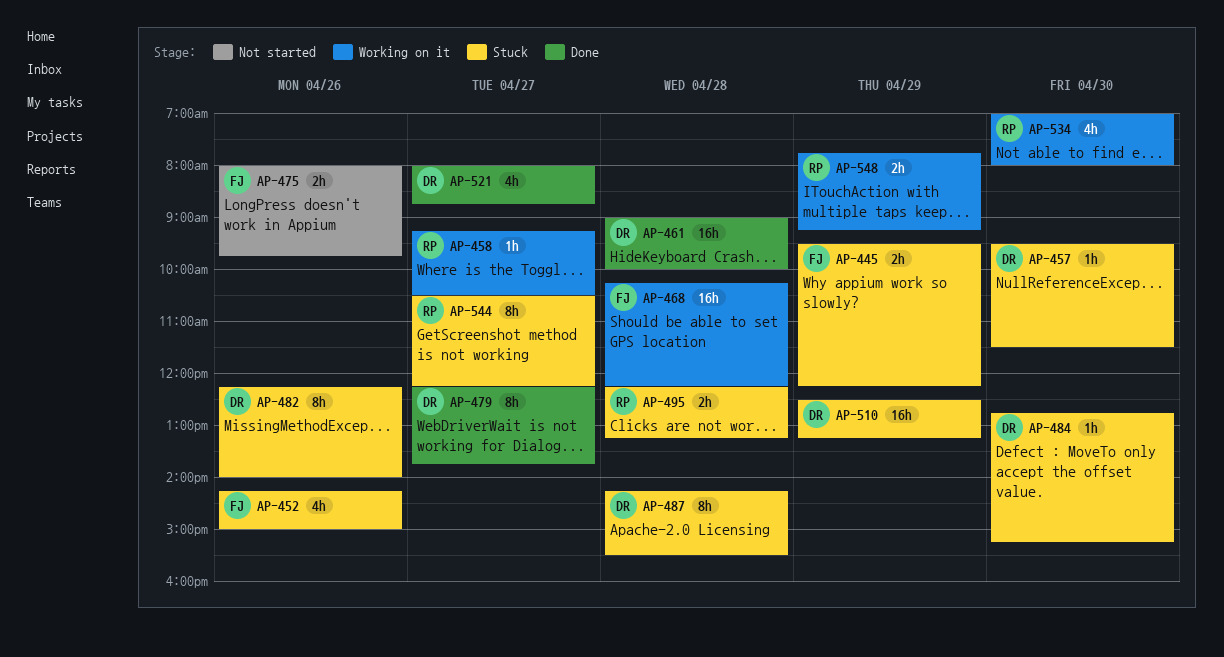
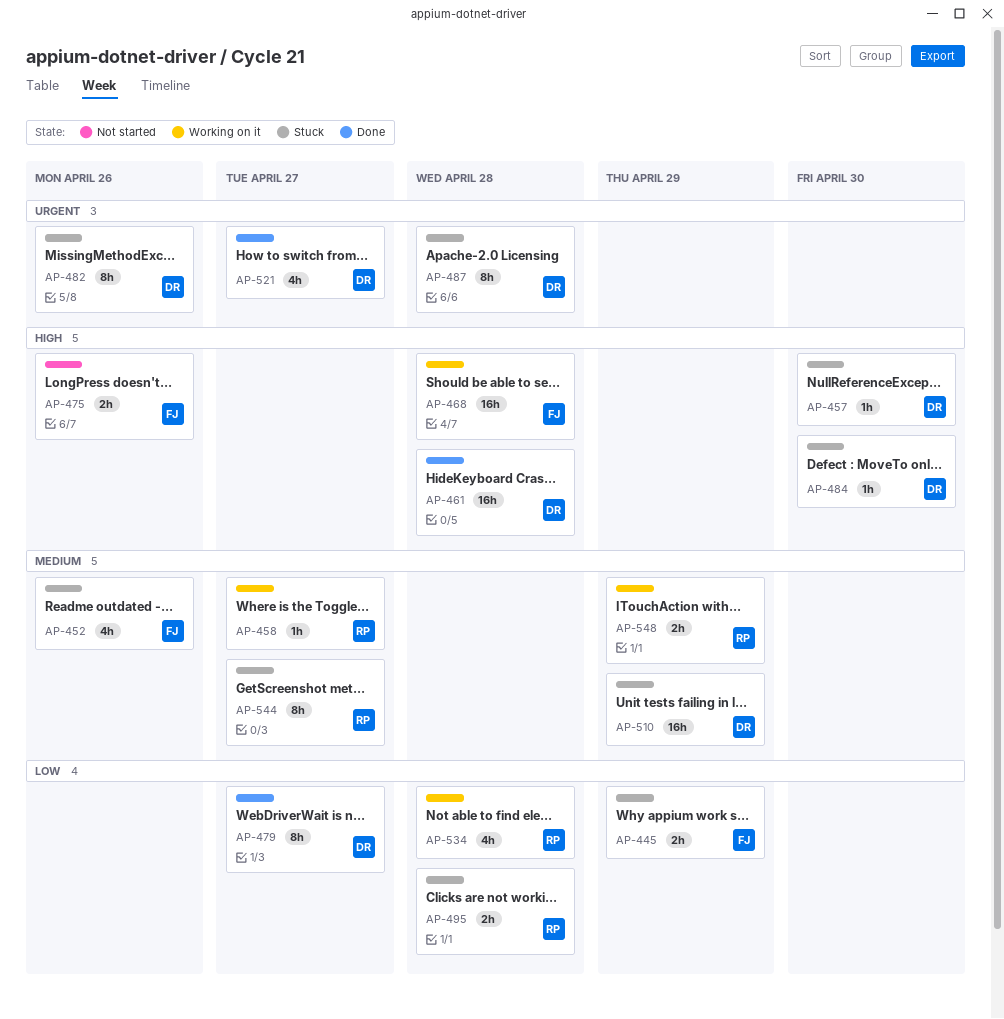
AP-534, day: Apr 30 -> Apr 28

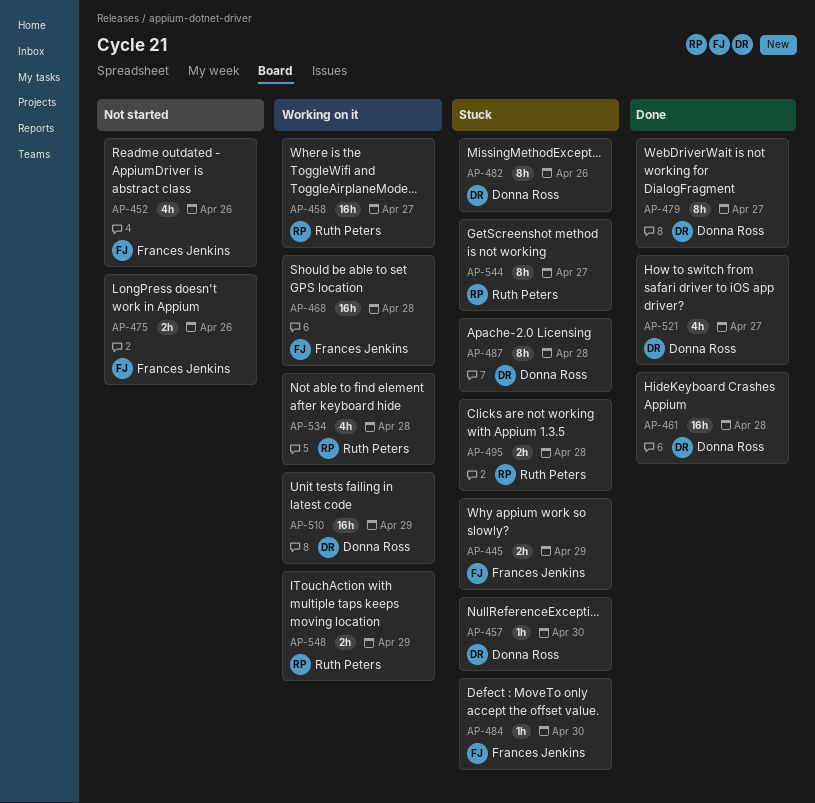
AP-452, status: Stuck -> Not started
AP-458, estimate: 1h -> 16h
AP-484, owner: Donna Ross -> Frances Jenkins
AP-510, status: Stuck -> Working on it

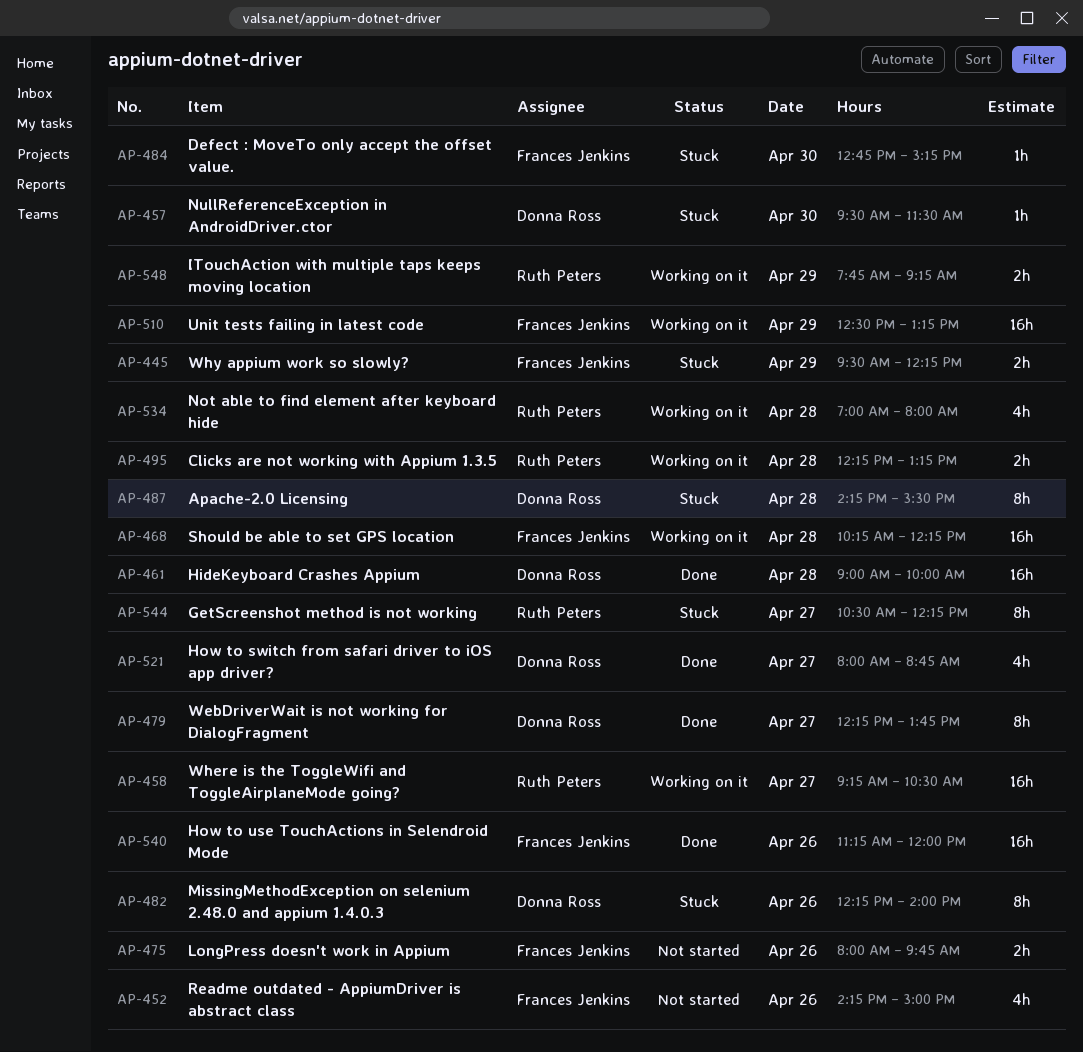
AP-495, status: Stuck -> Working on it
AP-510, owner: Donna Ross -> Frances Jenkins
AP-540: none -> present

